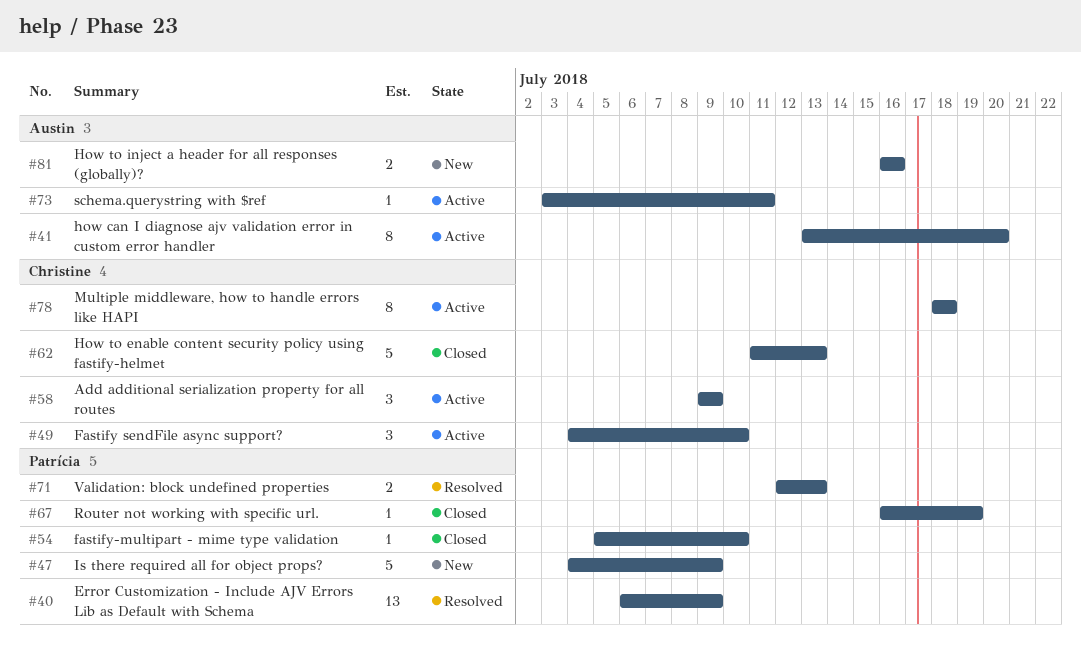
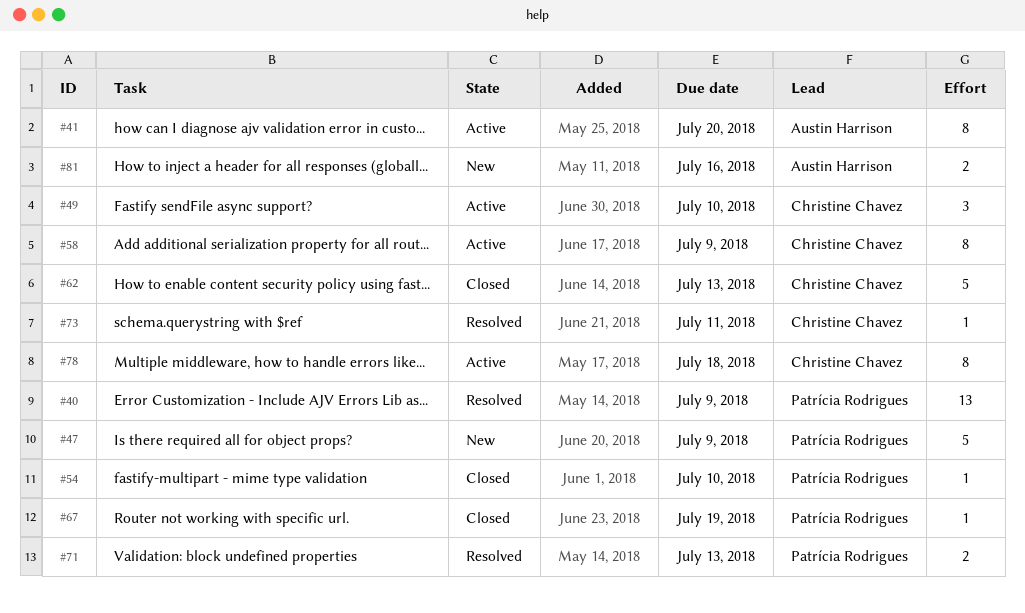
#58, estimate: 3 -> 8
#73, status: Active -> Resolved
#73, owner: Austin Harrison -> Christine Chavez

